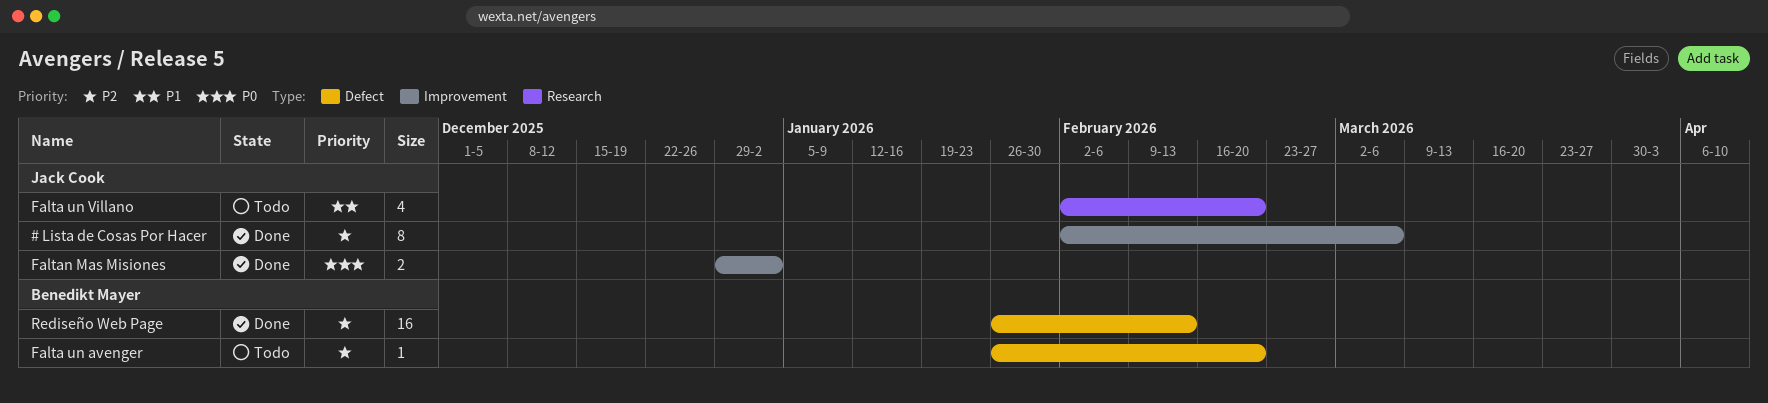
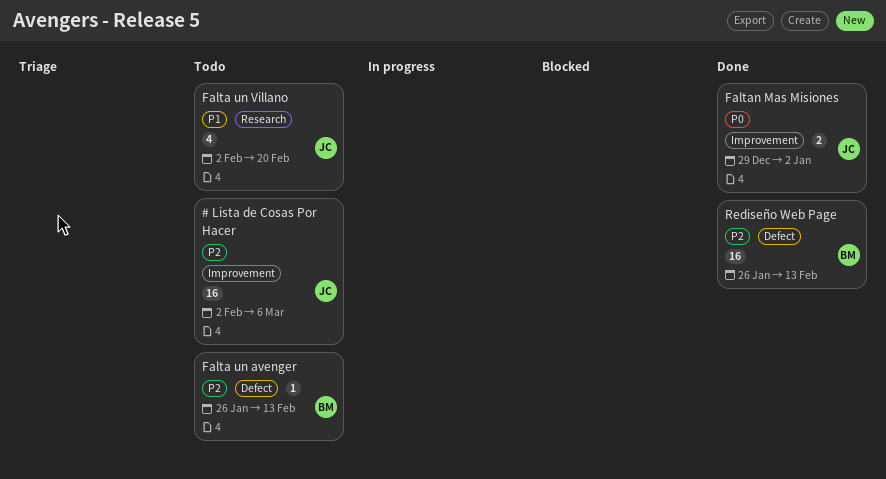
# Lista de Cosas Por Hacer, status: Done -> Todo
# Lista de Cosas Por Hacer, estimate: 8 -> 16
Falta un avenger, due: Feb 20 -> Feb 13

